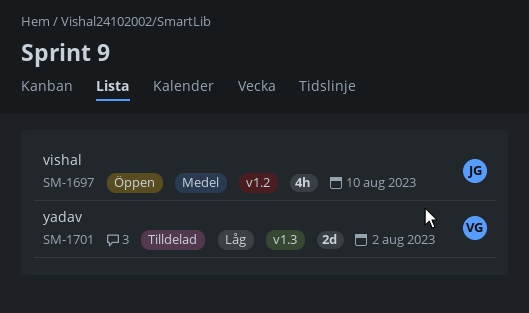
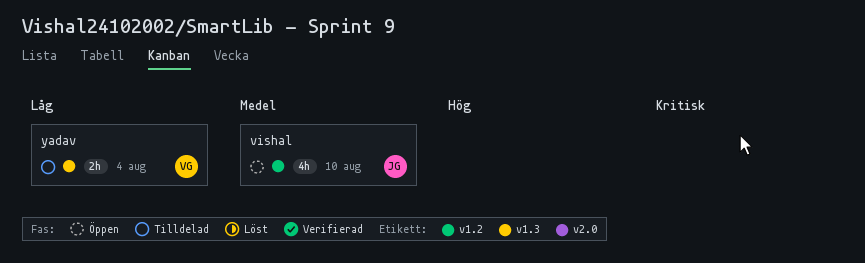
yadav, estimate: 2d -> 2h
yadav, due: Aug 2 -> Aug 4

